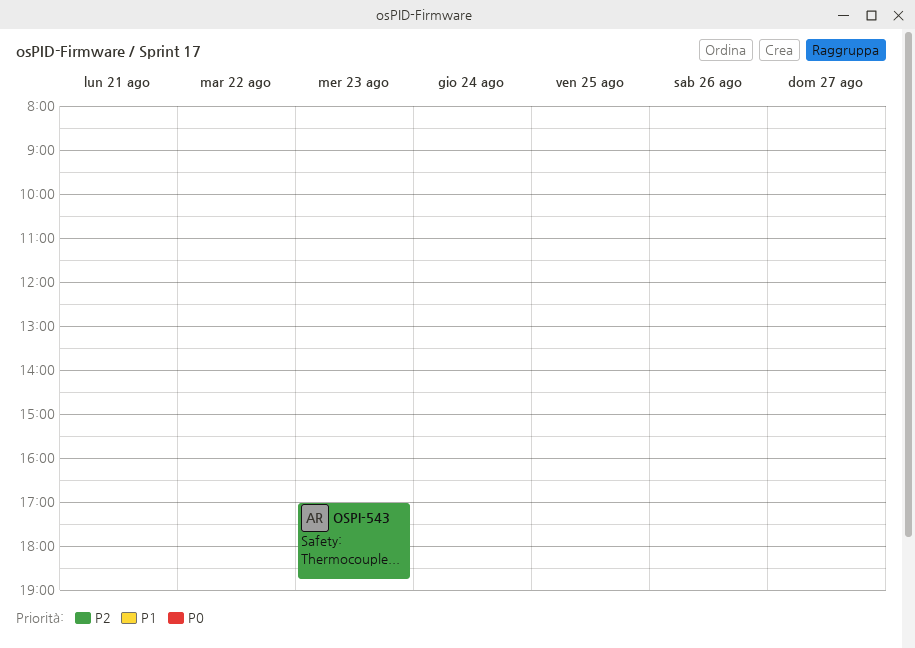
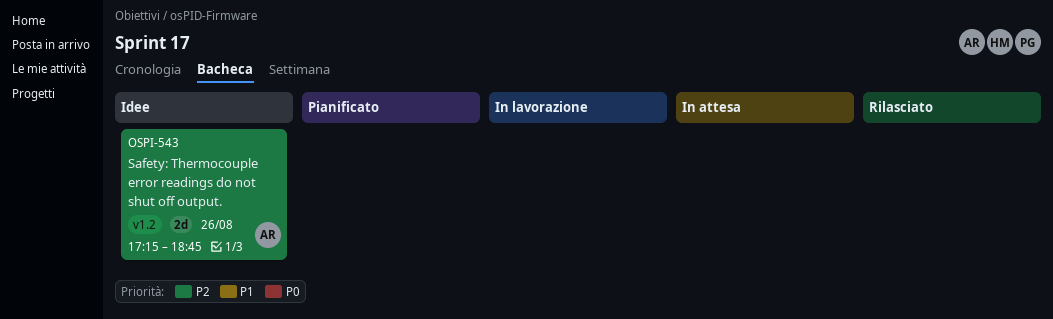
OSPI-543, day: Aug 23 -> Aug 26
OSPI-543, begins: 17:00 -> 17:15

